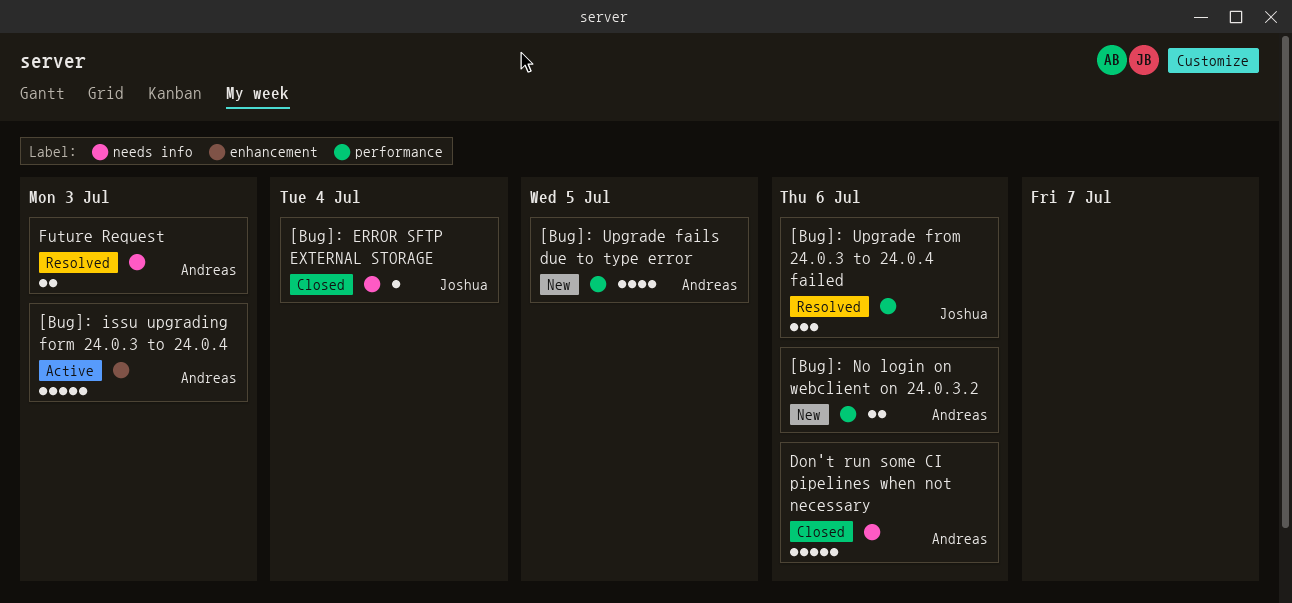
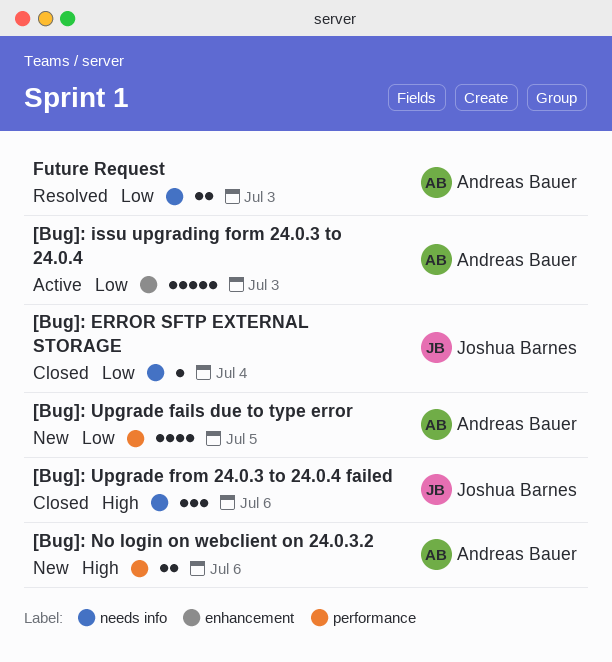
[Bug]: Upgrade from 24.0.3 to 24.0.4 failed, status: Resolved -> Closed
[Bug]: Upgrade from 24.0.3 to 24.0.4 failed, label: performance -> needs info
Don't run some CI pipelines when not necessary: present -> none

